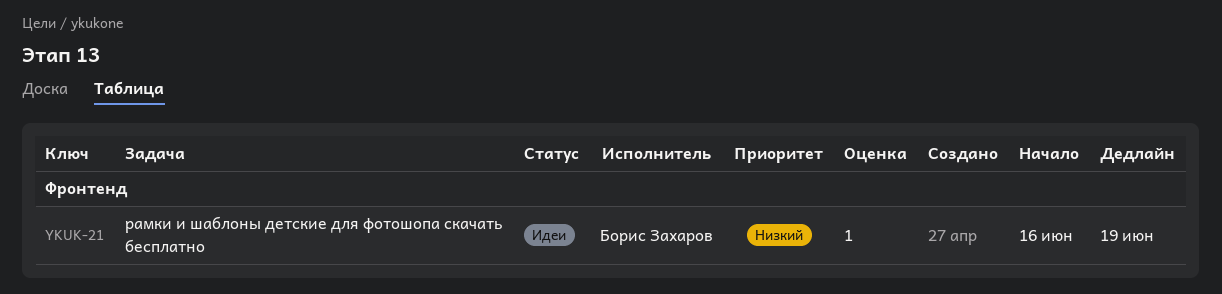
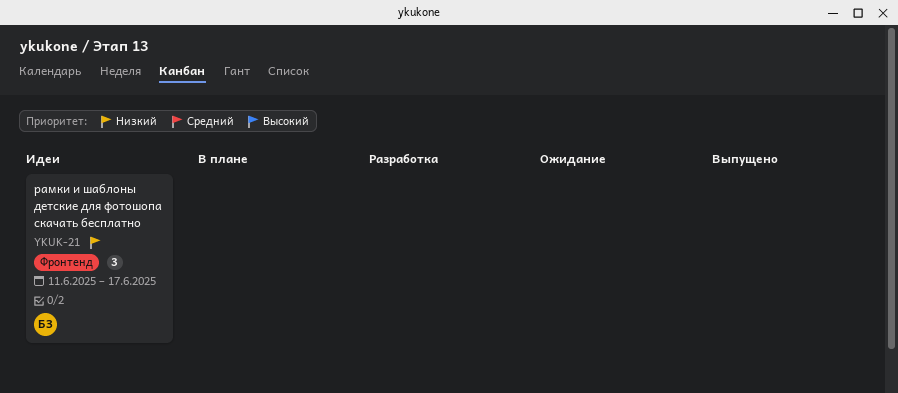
YKUK-21, estimate: 1 -> 3
YKUK-21, start: Jun 16 -> Jun 11
YKUK-21, due: Jun 19 -> Jun 17

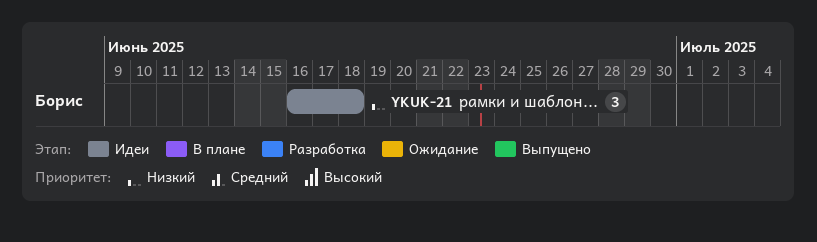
YKUK-21, start: Jun 11 -> Jun 16
YKUK-21, due: Jun 17 -> Jun 18

